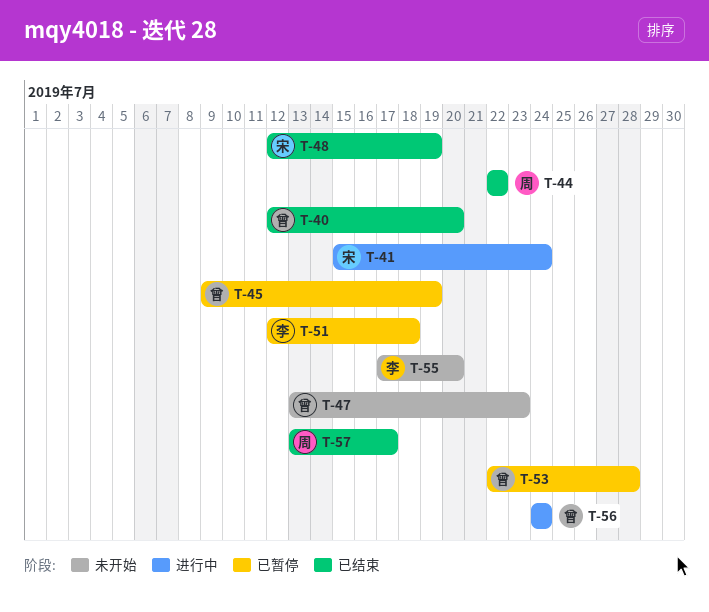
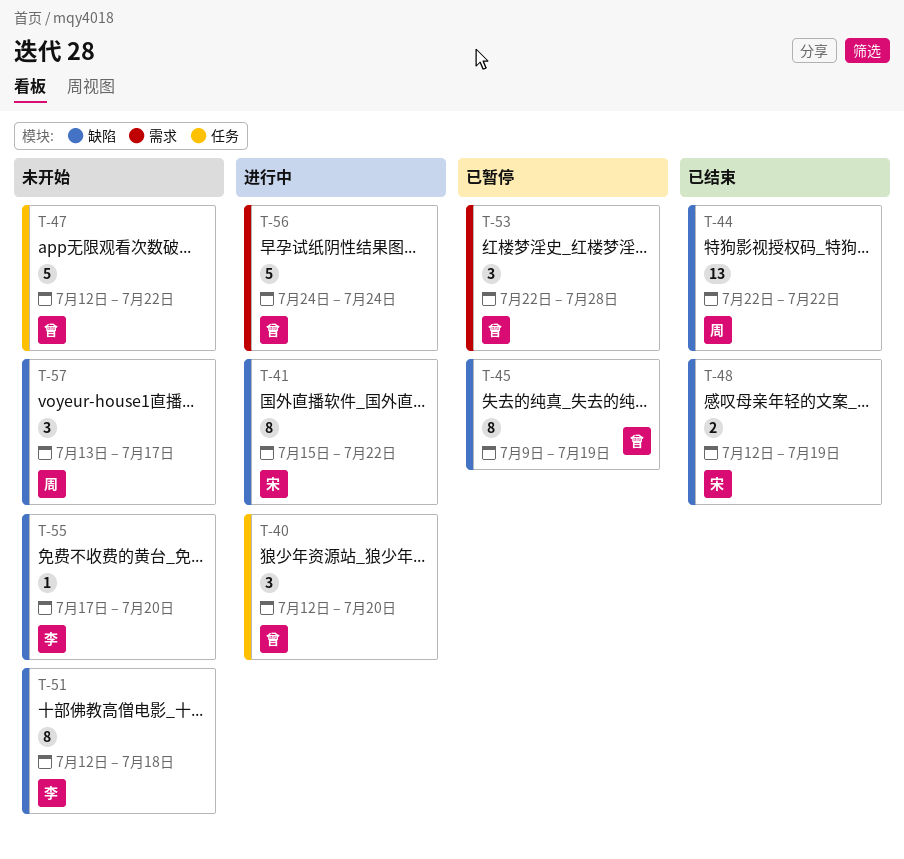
T-40, status: 已结束 -> 进行中
T-41, due: Jul 24 -> Jul 22
T-47, start: Jul 13 -> Jul 12
T-47, due: Jul 23 -> Jul 22
T-51, status: 已暂停 -> 未开始
T-57, status: 已结束 -> 未开始

